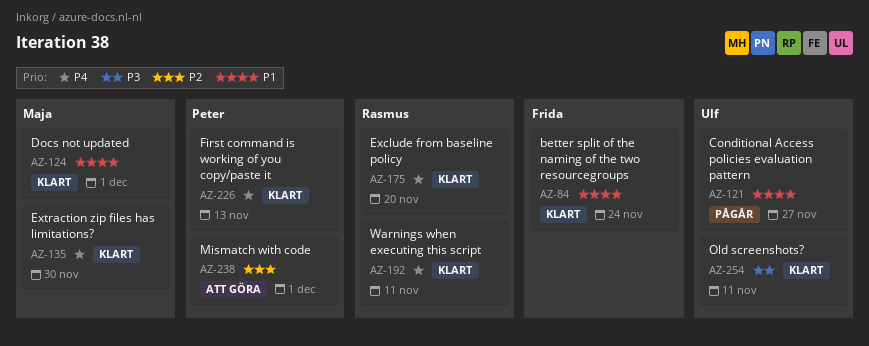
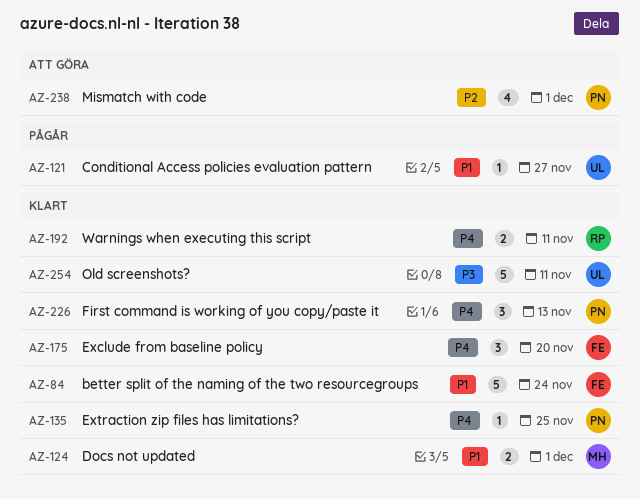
AZ-135, owner: Maja -> Peter
AZ-135, due: Nov 30 -> Nov 25
AZ-175, owner: Rasmus -> Frida

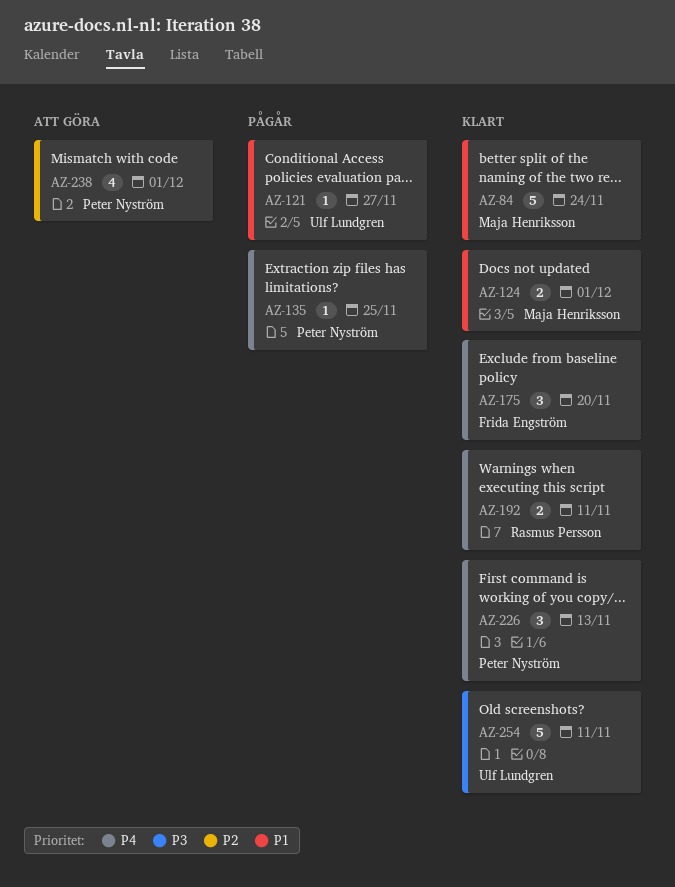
AZ-84, owner: Frida Engström -> Maja Henriksson
AZ-135, status: Klart -> Pågår

